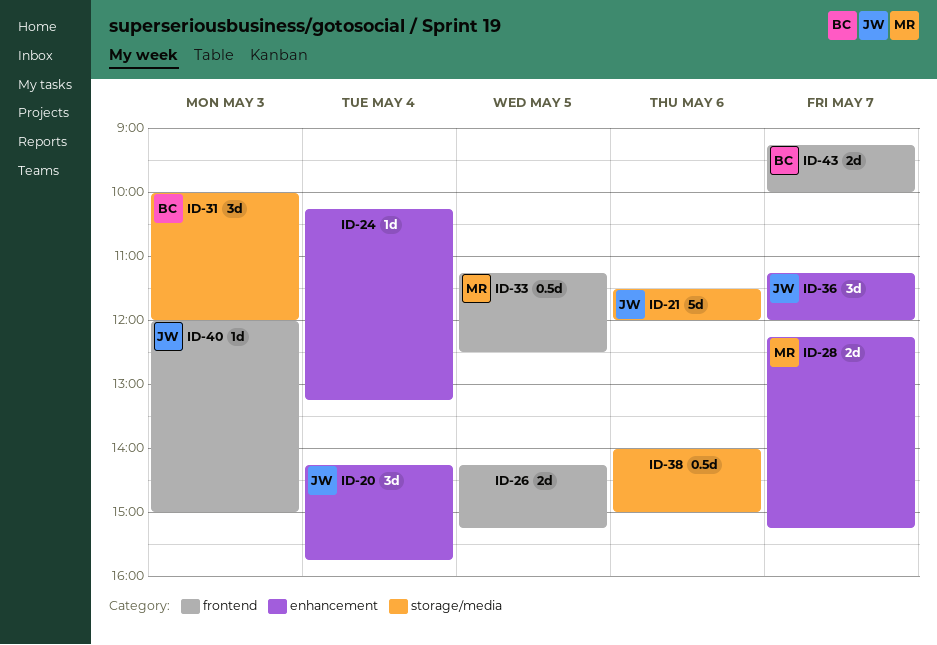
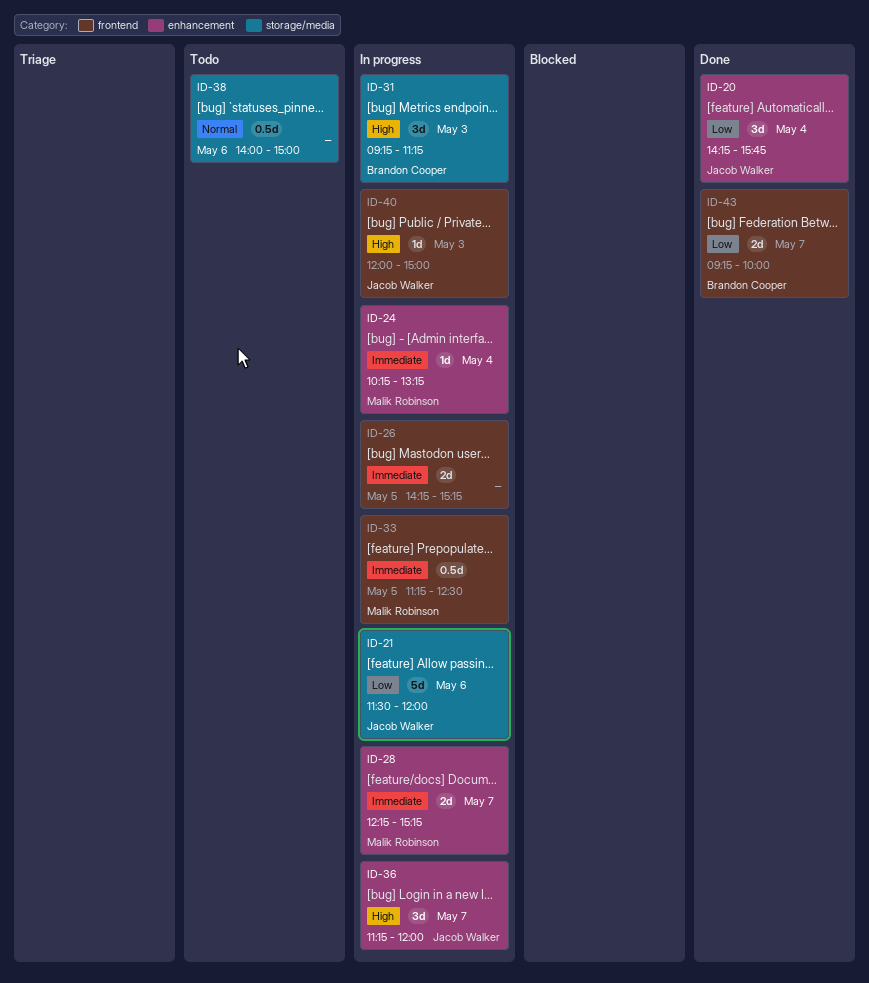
ID-24, owner: none -> Malik Robinson
ID-31, begins: 10:00 -> 09:15
ID-31, ends: 12:00 -> 11:15

